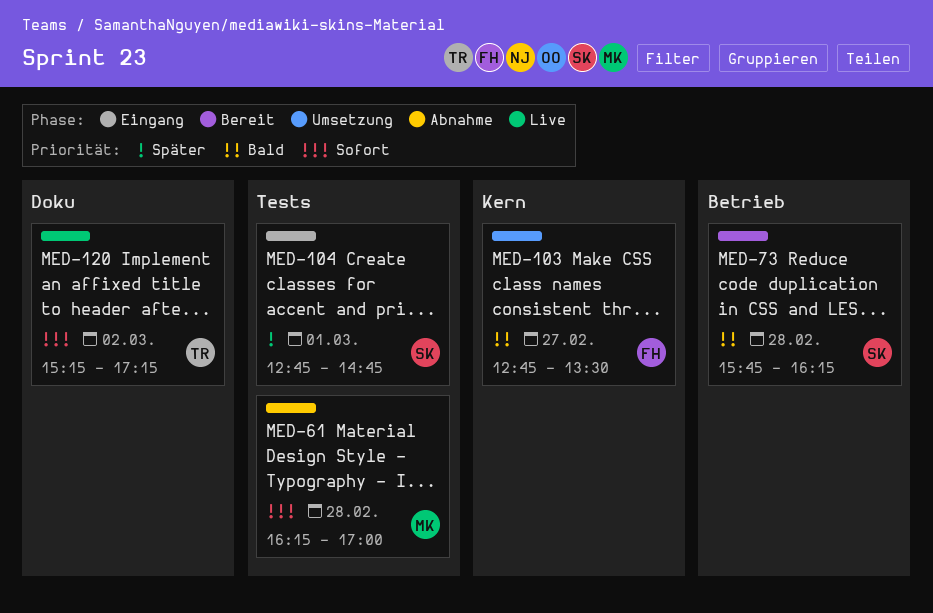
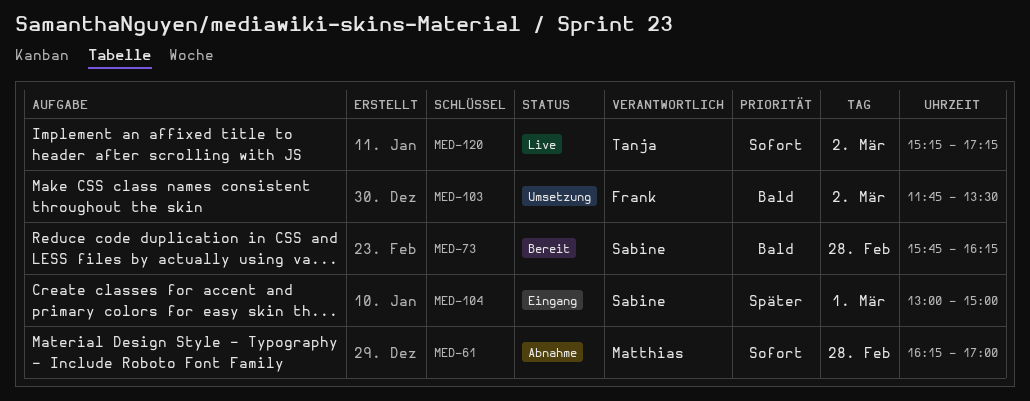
MED-103, day: Feb 27 -> Mar 2
MED-103, begins: 12:45 -> 11:45
MED-104, begins: 12:45 -> 13:00
MED-104, ends: 14:45 -> 15:00

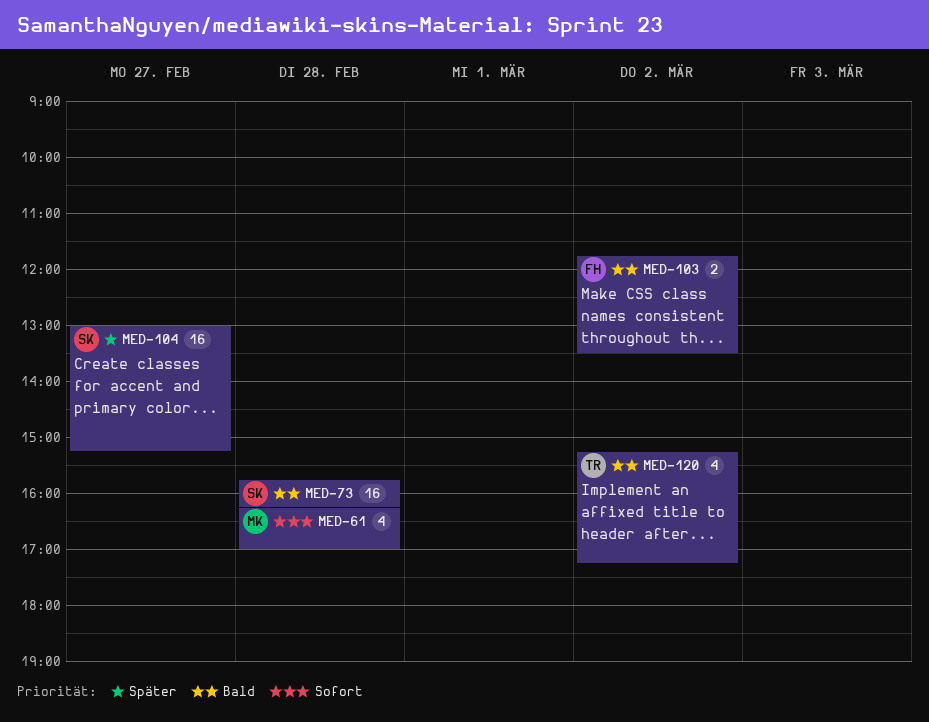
MED-104, day: Mar 1 -> Feb 27
MED-104, ends: 15:00 -> 15:15
MED-120, priority: Sofort -> Bald

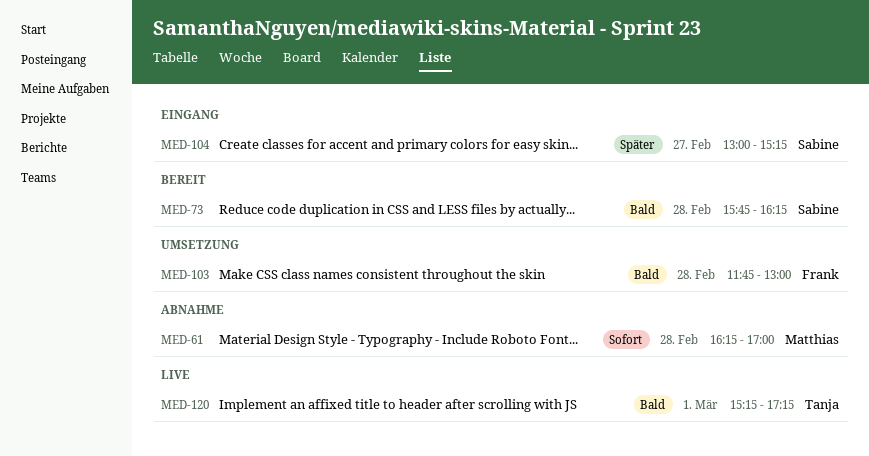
MED-103, day: Mar 2 -> Feb 28
MED-103, ends: 13:30 -> 13:00
MED-120, day: Mar 2 -> Mar 1

